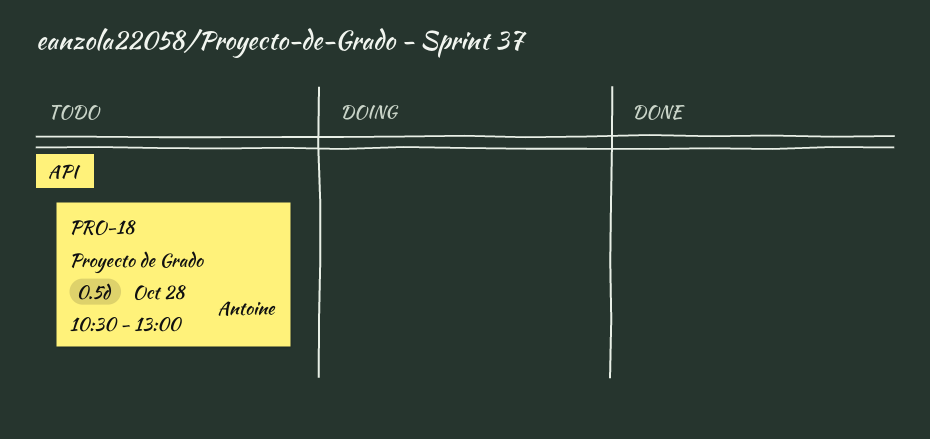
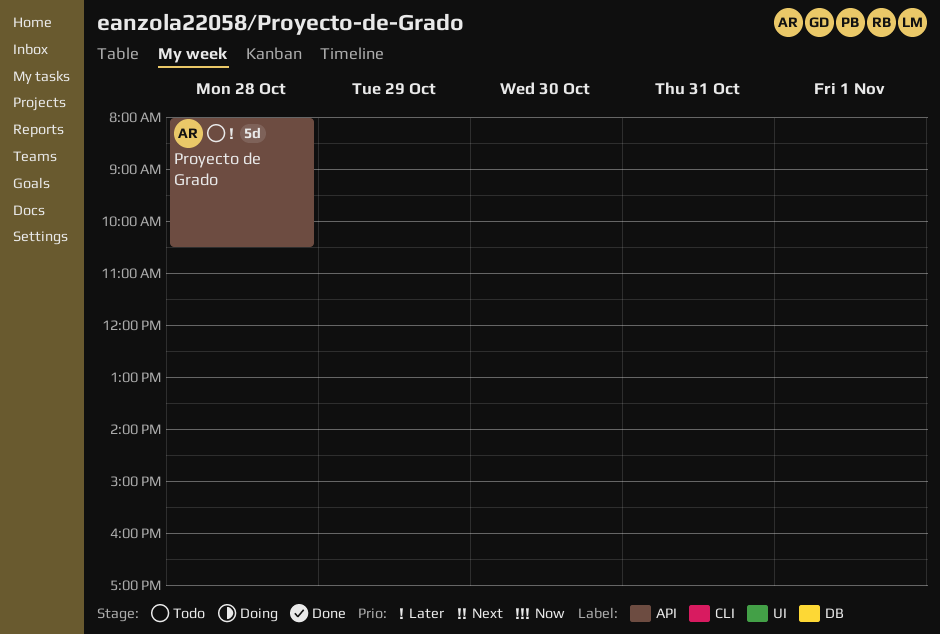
Proyecto de Grado, estimate: 0.5d -> 5d
Proyecto de Grado, begins: 10:30 -> 08:00
Proyecto de Grado, ends: 13:00 -> 10:30

